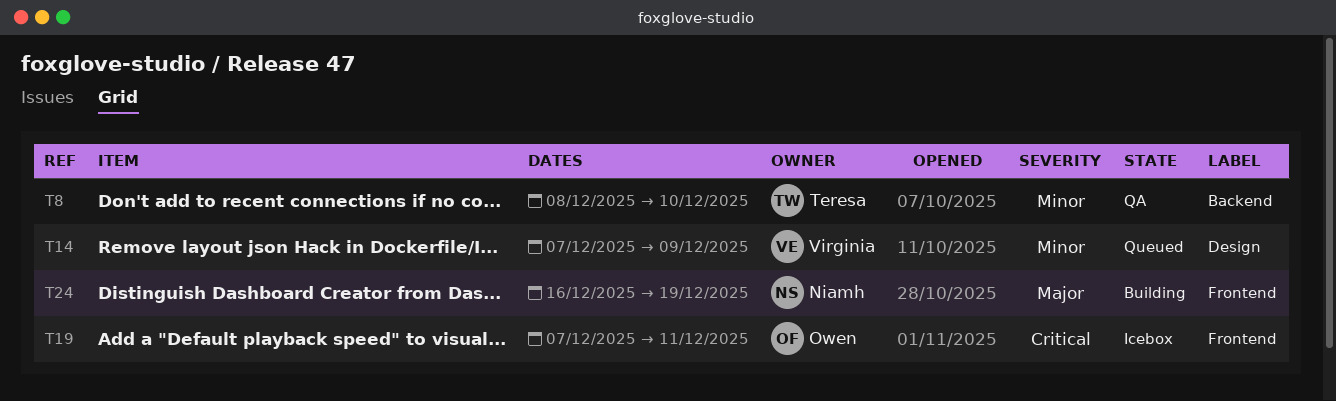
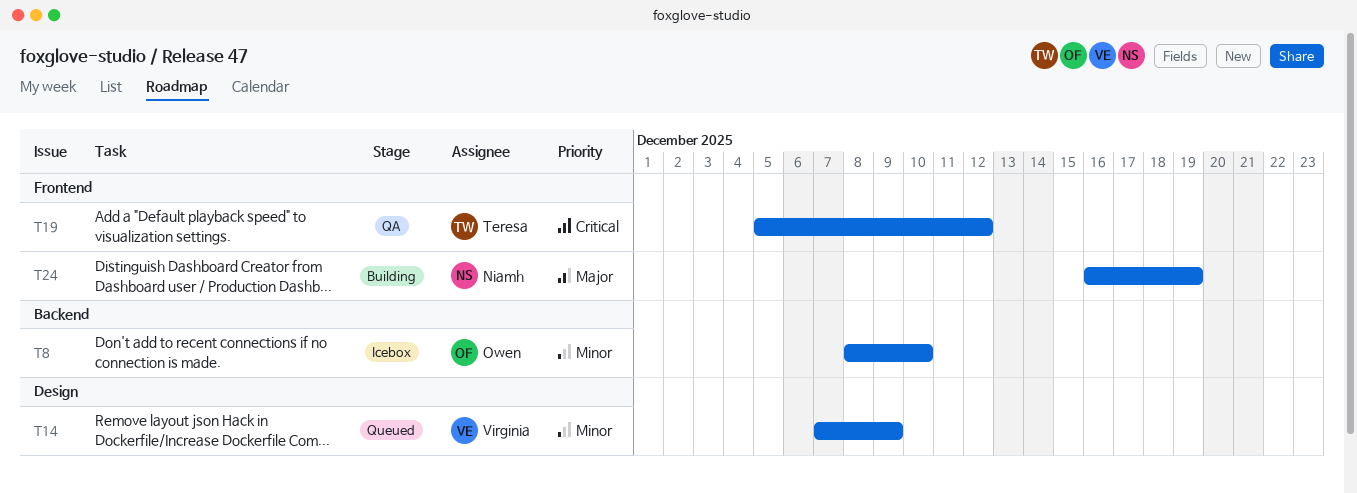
T8, status: QA -> Icebox
T8, owner: Teresa -> Owen
T19, status: Icebox -> QA
T19, owner: Owen -> Teresa
T19, start: Dec 7 -> Dec 5
T19, due: Dec 11 -> Dec 12

